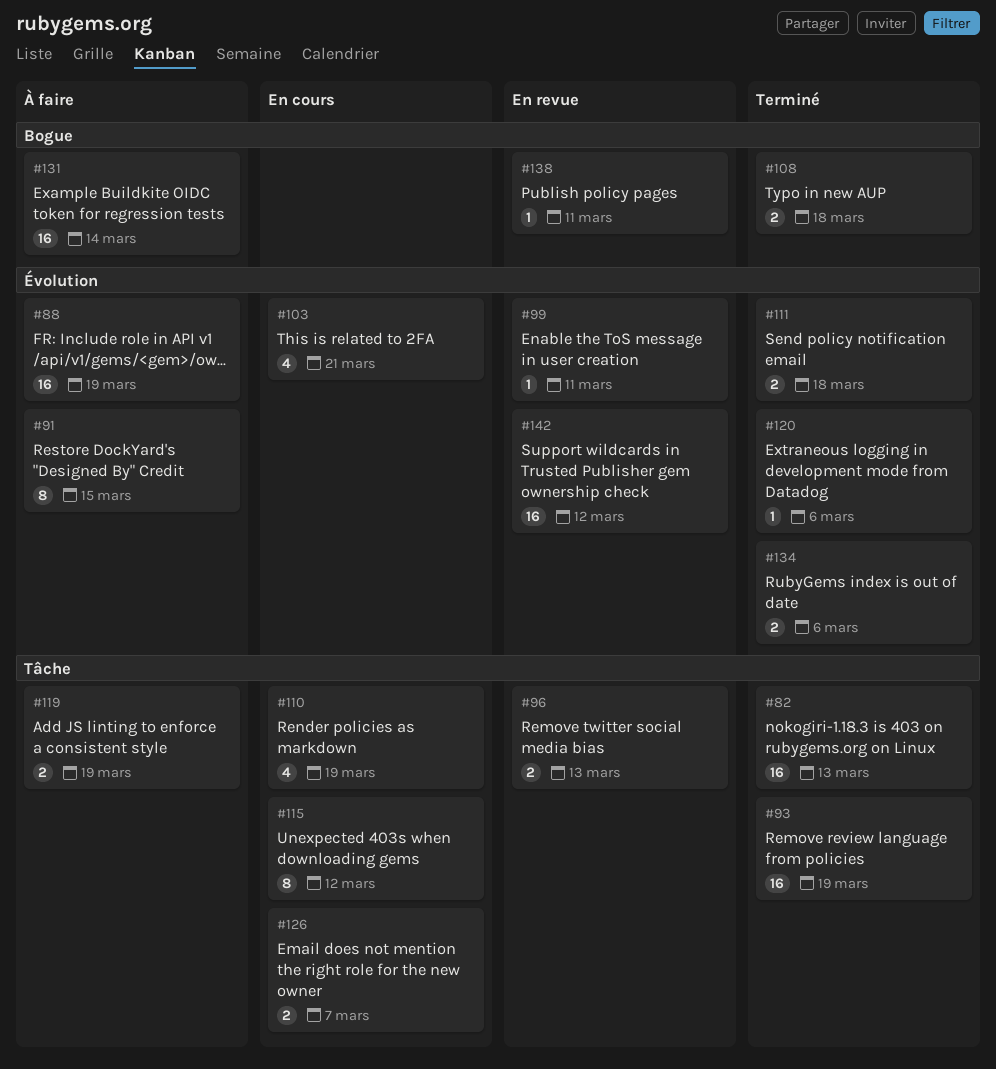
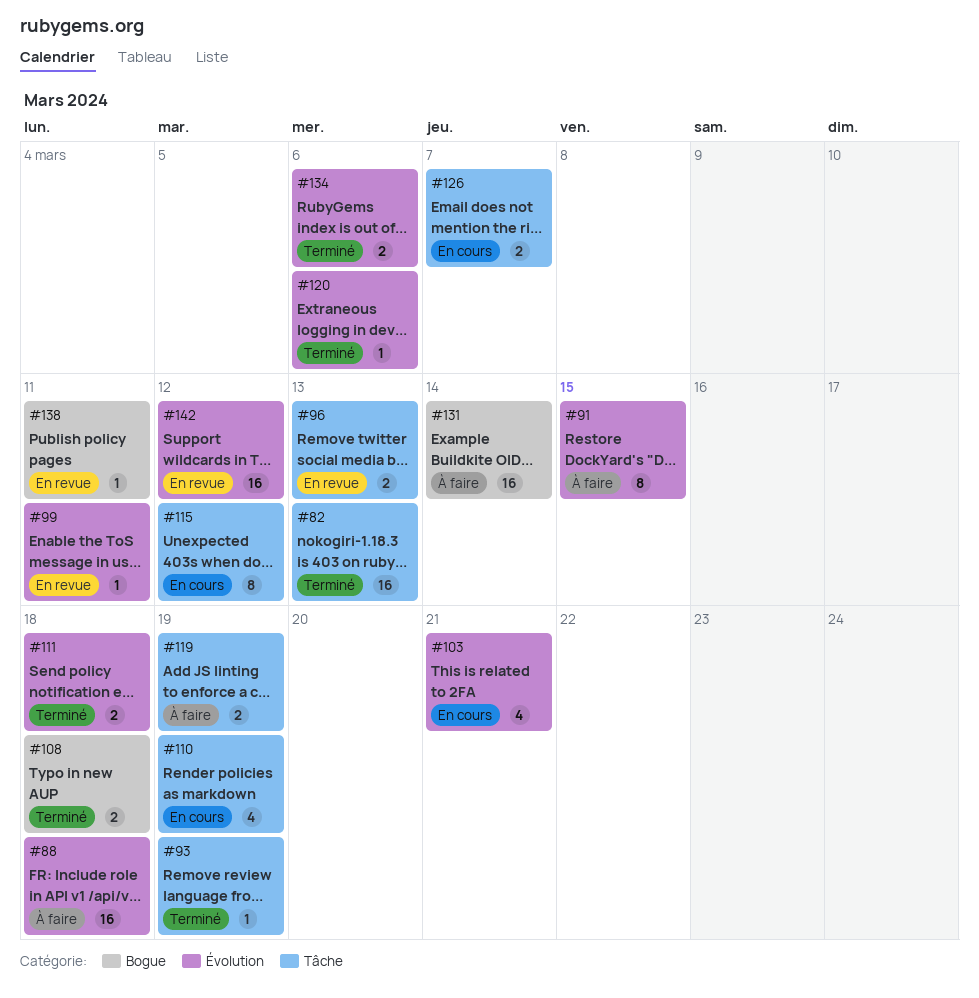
#88, due: Mar 19 -> Mar 18
#93, estimate: 16 -> 1

